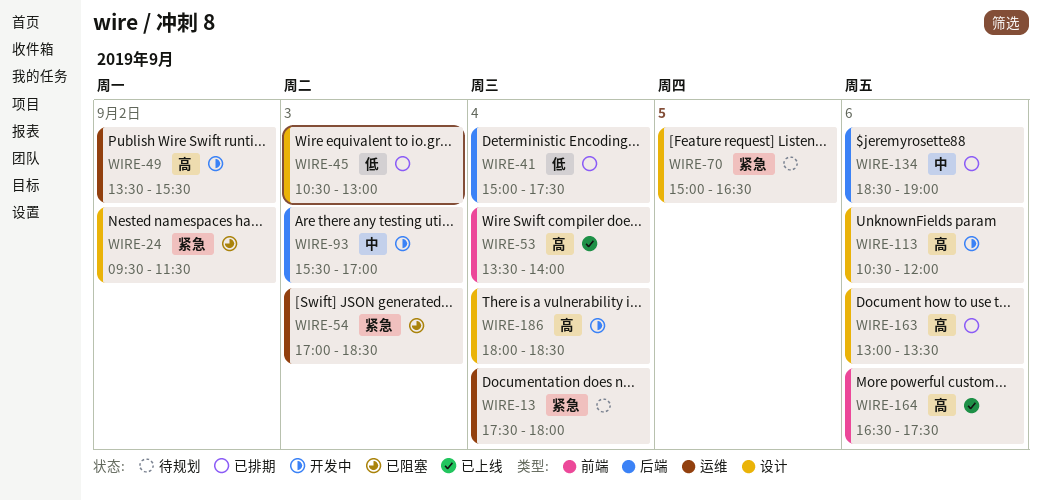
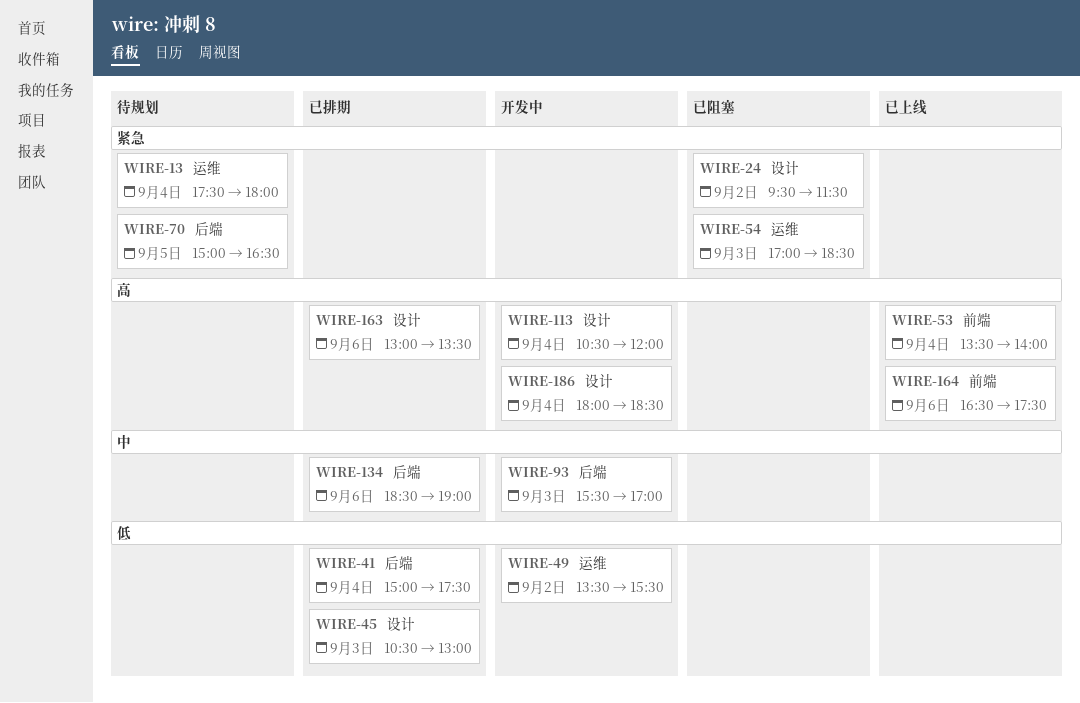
WIRE-49, priority: 高 -> 低
WIRE-70, label: 设计 -> 后端
WIRE-113, day: Sep 6 -> Sep 4

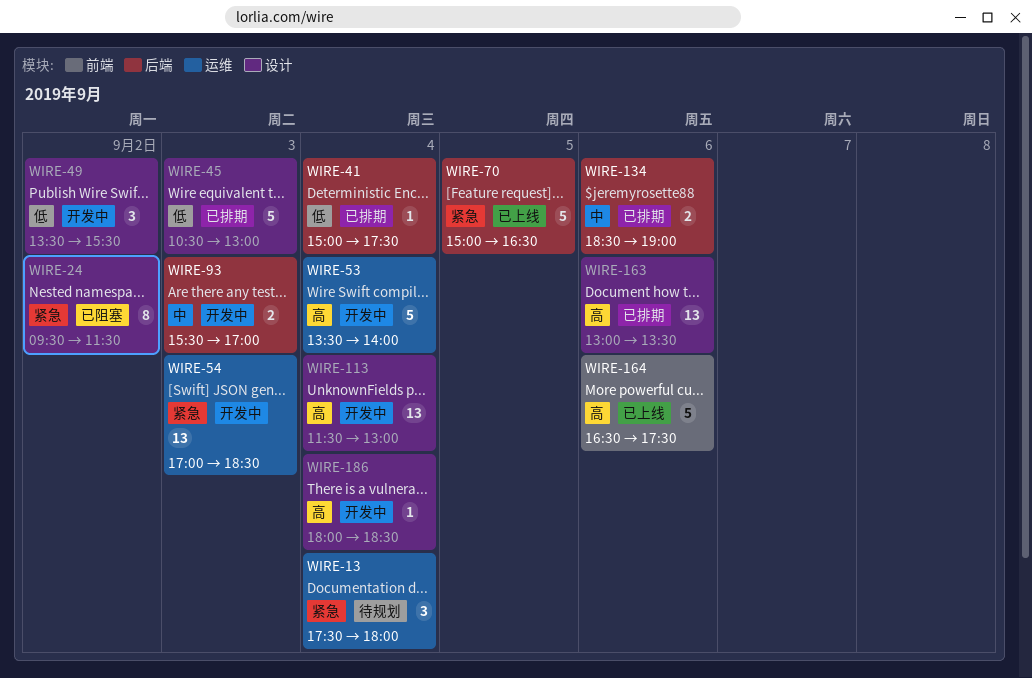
WIRE-49, label: 运维 -> 设计
WIRE-53, status: 已上线 -> 开发中
WIRE-53, label: 前端 -> 运维
WIRE-54, status: 已阻塞 -> 开发中
WIRE-70, status: 待规划 -> 已上线
WIRE-113, begins: 10:30 -> 11:30
WIRE-113, ends: 12:00 -> 13:00

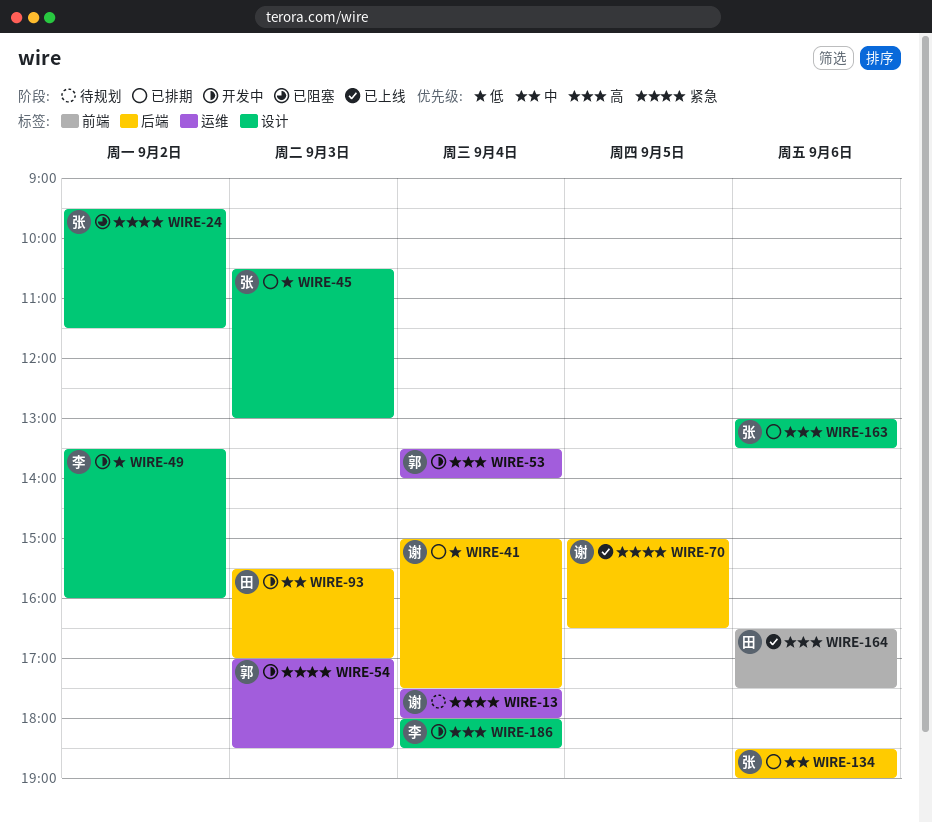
WIRE-49, ends: 15:30 -> 16:00
WIRE-113: present -> none

